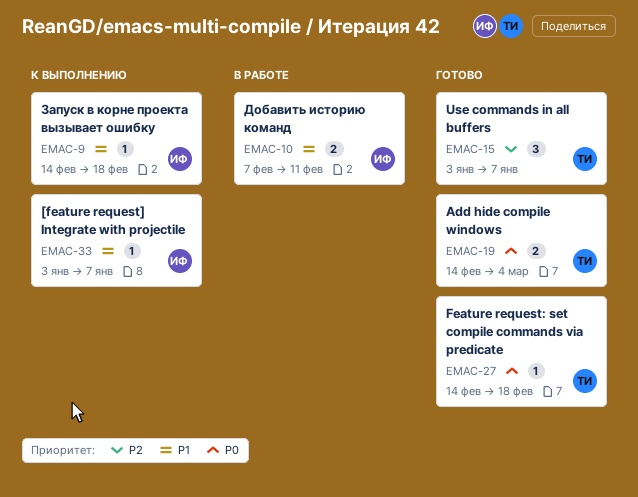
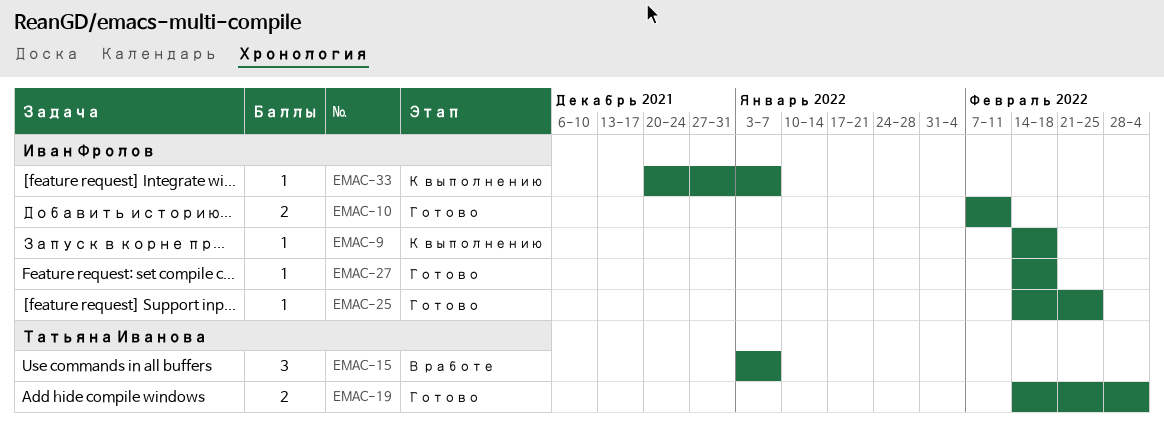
EMAC-10, status: В работе -> Готово
EMAC-15, status: Готово -> В работе
EMAC-25: none -> present
EMAC-27, owner: Татьяна Иванова -> Иван Фролов
EMAC-33, start: Jan 3 -> Dec 20

